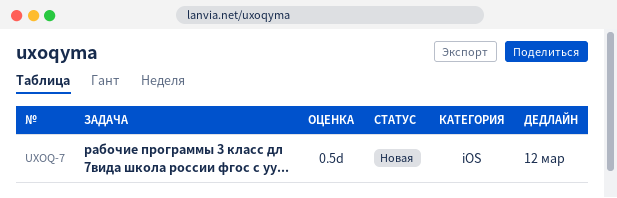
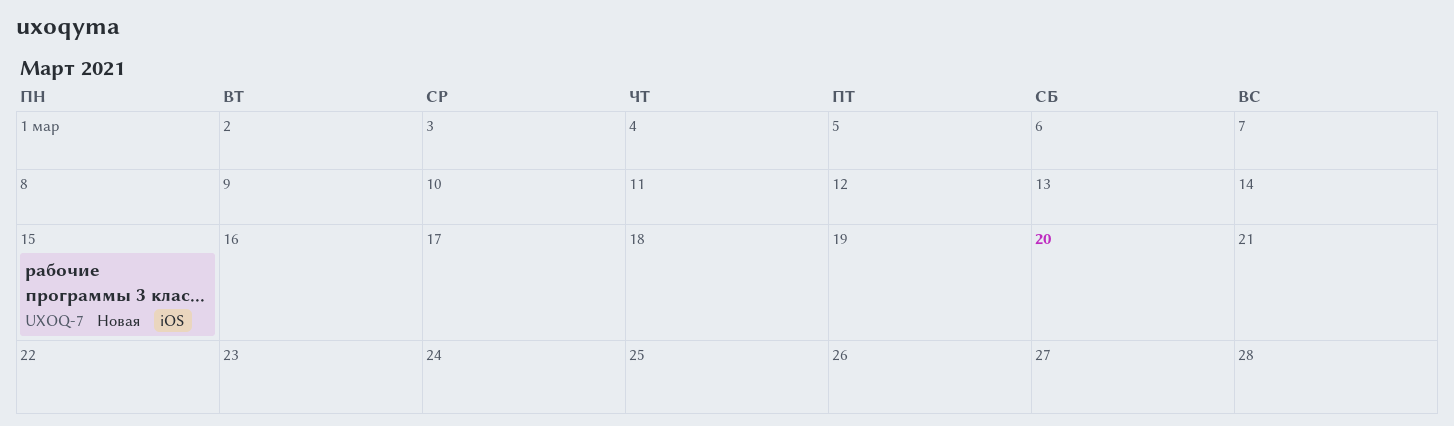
UXOQ-7, due: Mar 12 -> Mar 15

